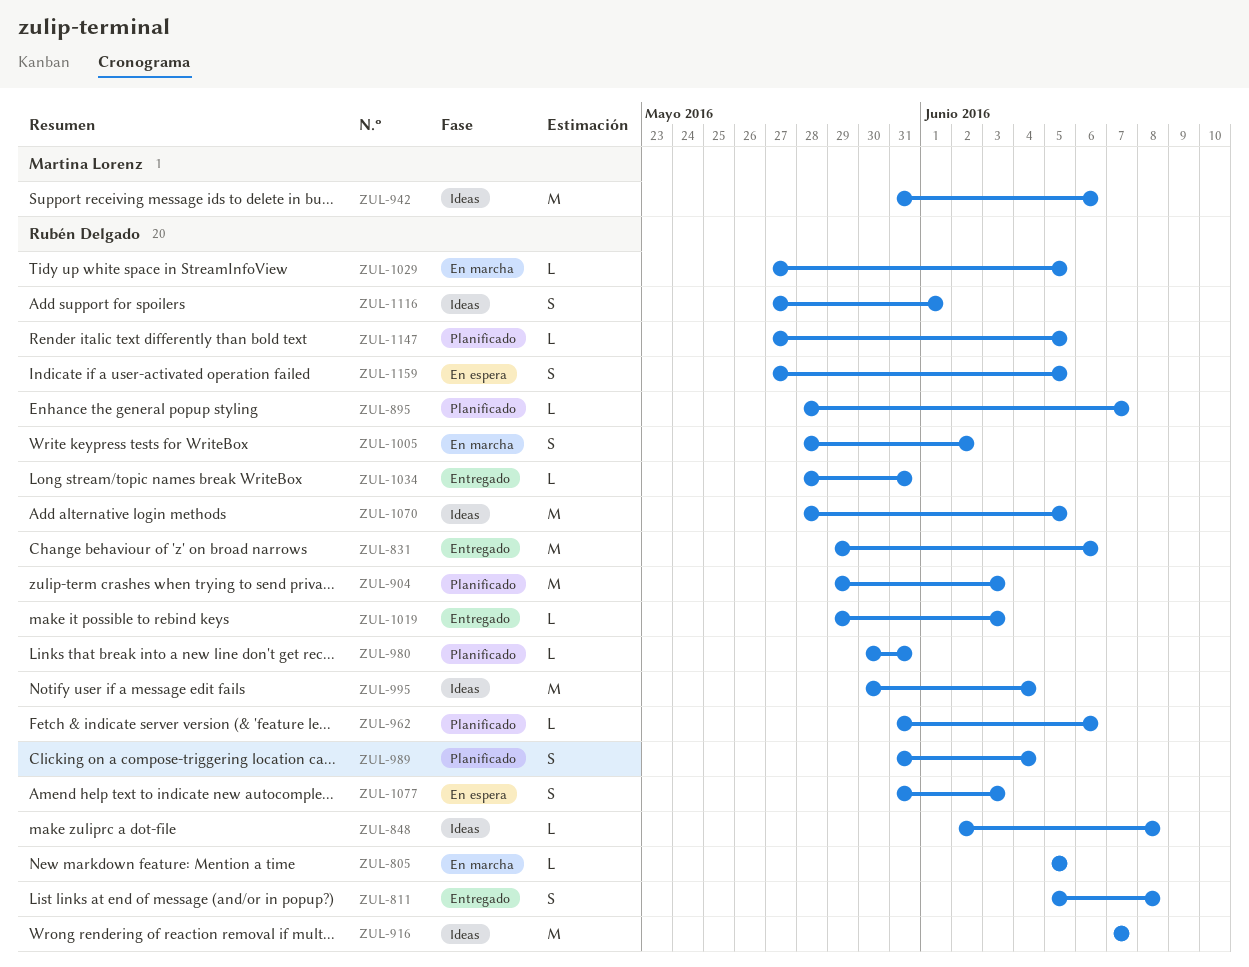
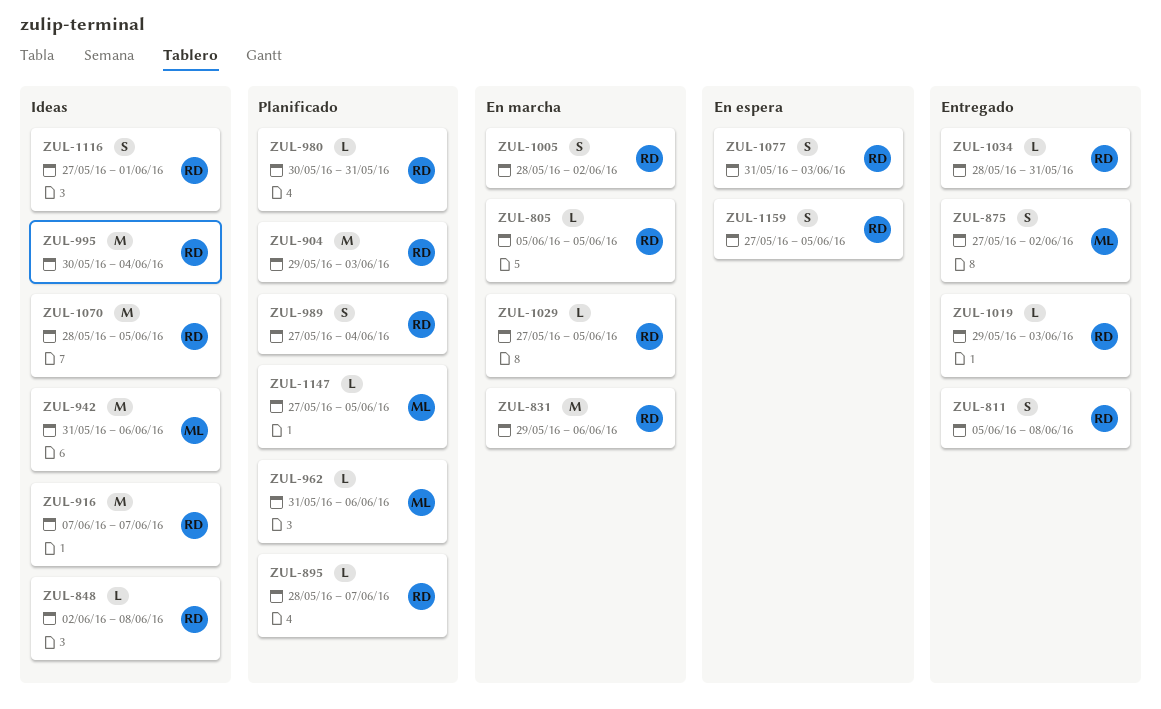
ZUL-831, status: Entregado -> En marcha
ZUL-875: none -> present
ZUL-962, owner: Rubén Delgado -> Martina Lorenz
ZUL-989, start: May 31 -> May 27
ZUL-1147, owner: Rubén Delgado -> Martina Lorenz

